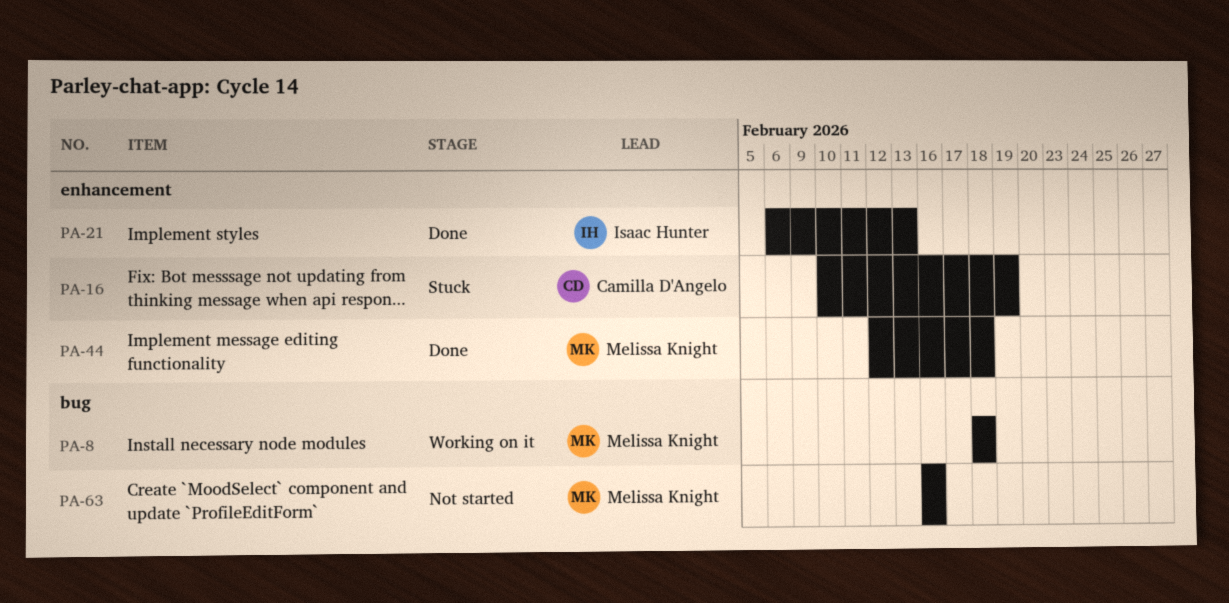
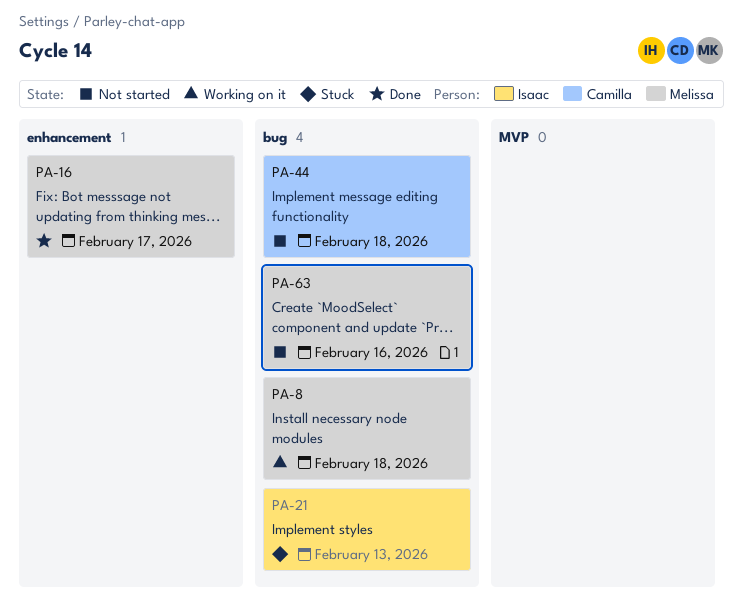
PA-16, status: Stuck -> Done
PA-16, owner: Camilla D'Angelo -> Melissa Knight
PA-16, due: Feb 19 -> Feb 17
PA-21, status: Done -> Stuck
PA-21, label: enhancement -> bug
PA-44, status: Done -> Not started
PA-44, owner: Melissa Knight -> Camilla D'Angelo
PA-44, label: enhancement -> bug

